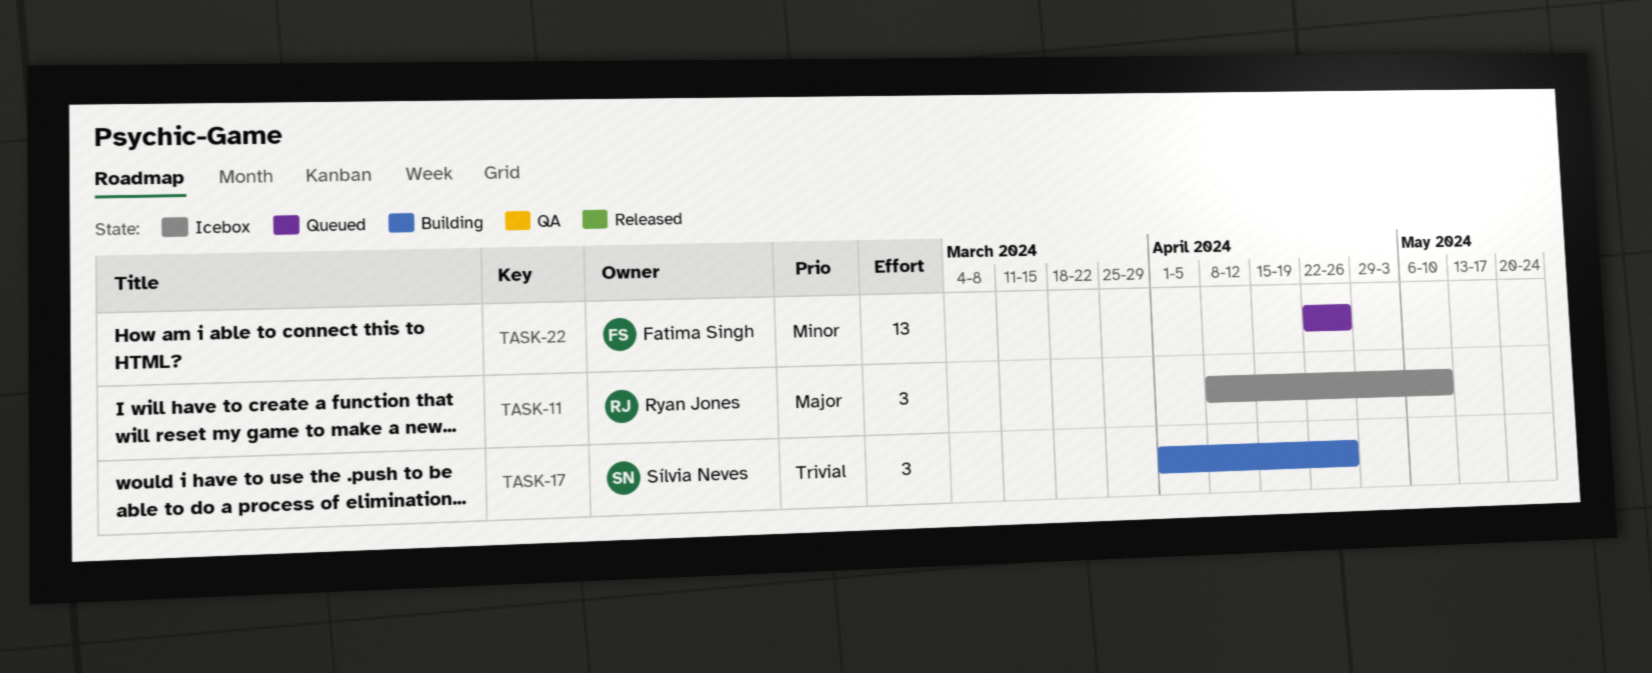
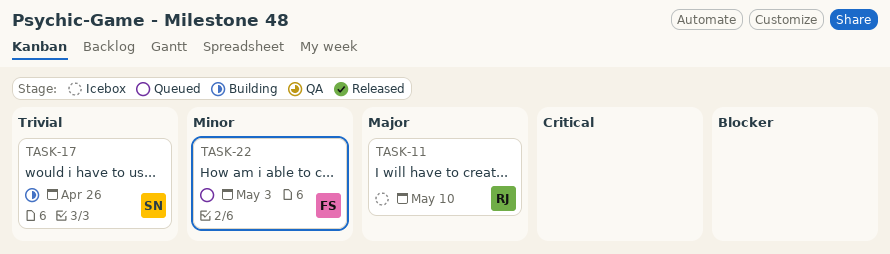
TASK-22, due: Apr 26 -> May 3

